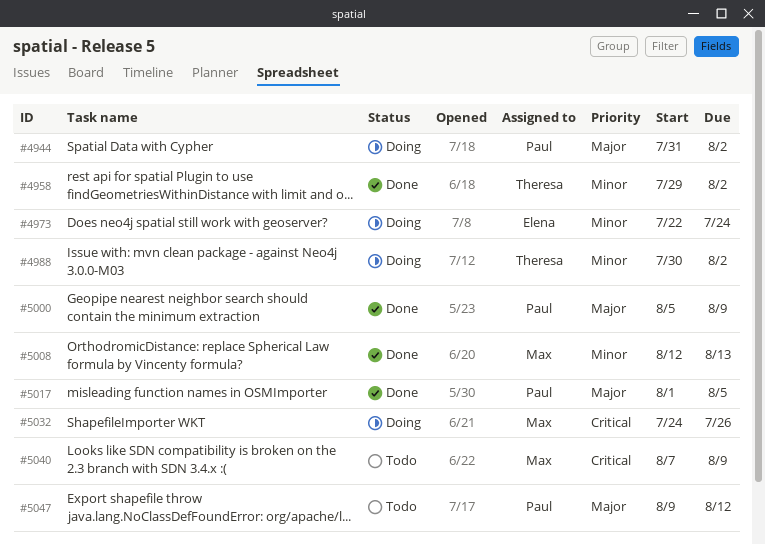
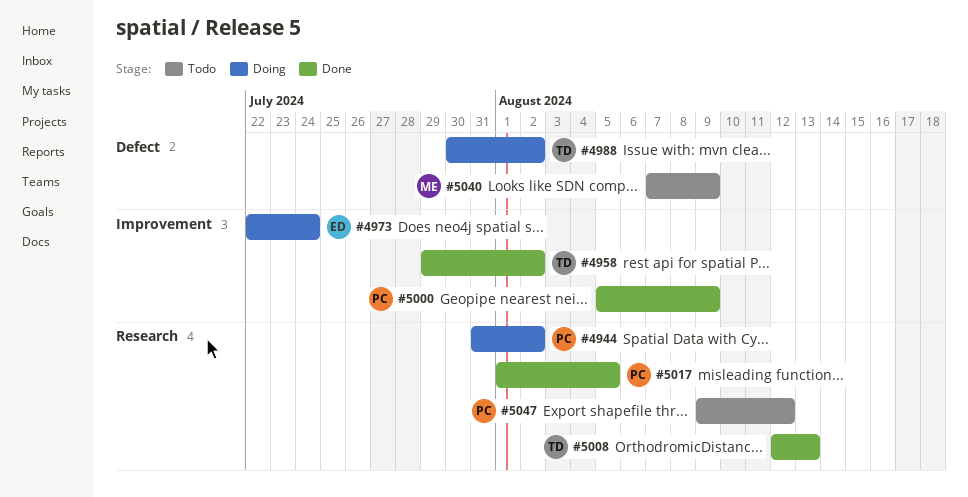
#5008, owner: Max -> Theresa
#5032: present -> none

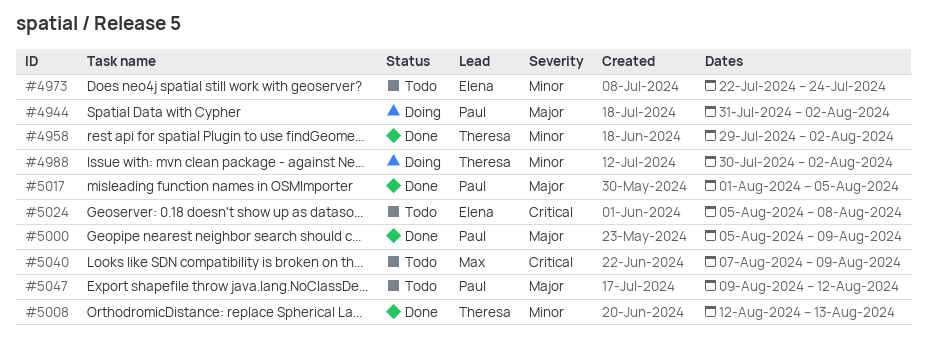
#4973, status: Doing -> Todo
#5024: none -> present

